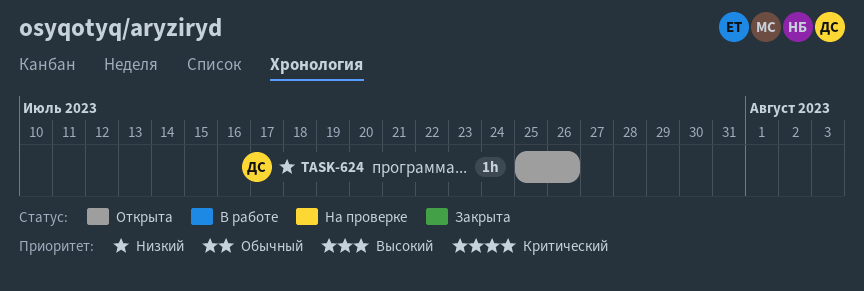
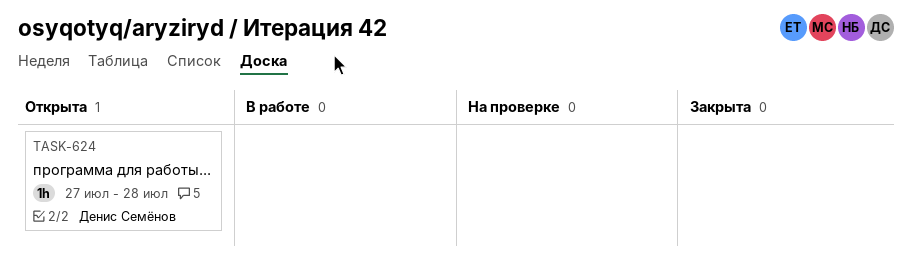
TASK-624, start: Jul 25 -> Jul 27
TASK-624, due: Jul 26 -> Jul 28

